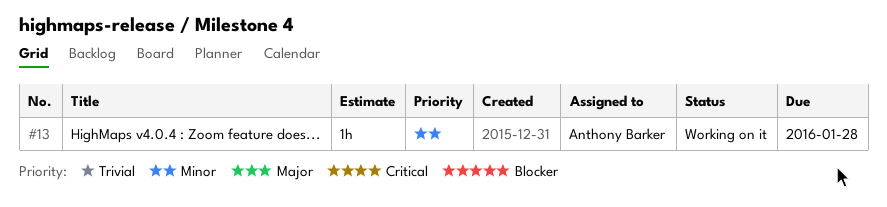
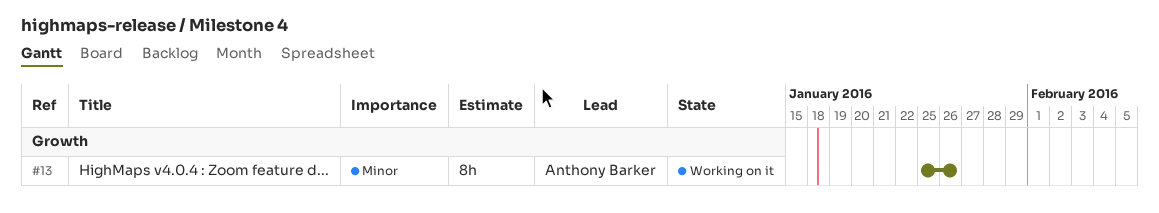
#13, estimate: 1h -> 8h
#13, due: Jan 28 -> Jan 26

